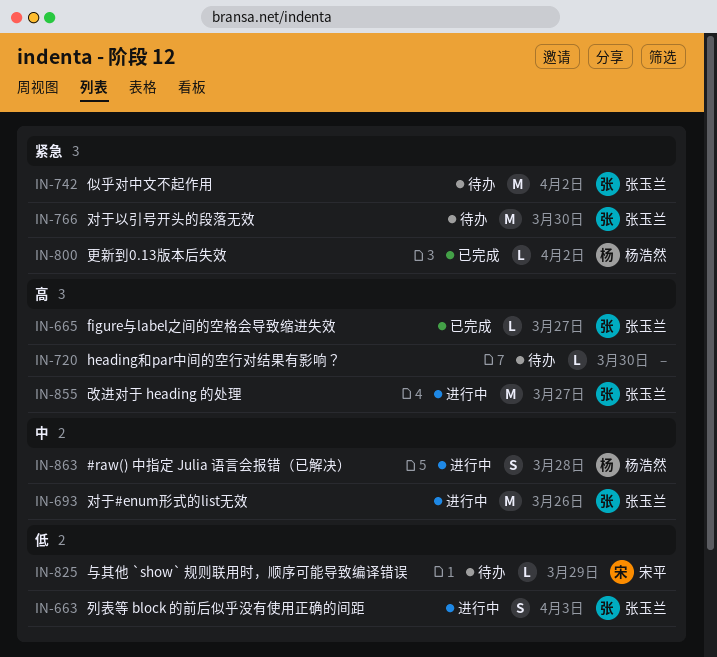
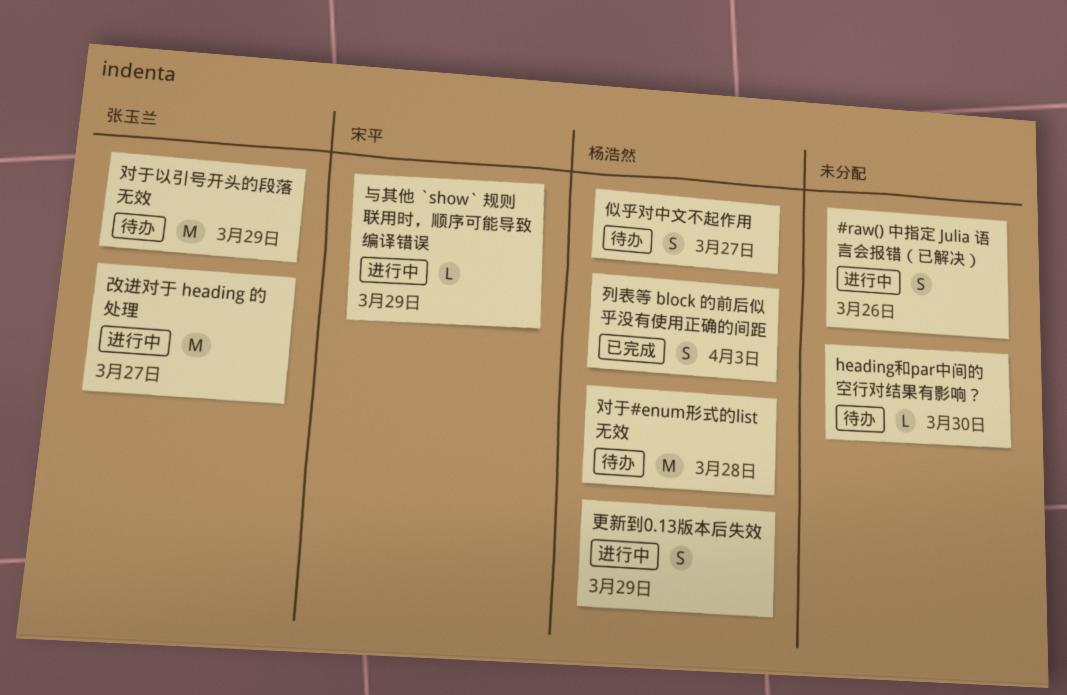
#raw() 中指定 Julia 语言会报错（已解决）, owner: 杨浩然 -> none
#raw() 中指定 Julia 语言会报错（已解决）, due: Mar 28 -> Mar 26
figure与label之间的空格会导致缩进失效: present -> none
与其他 `show` 规则联用时，顺序可能导致编译错误, status: 待办 -> 进行中
似乎对中文不起作用, owner: 张玉兰 -> 杨浩然
似乎对中文不起作用, estimate: M -> S
似乎对中文不起作用, due: Apr 2 -> Mar 27
列表等 block 的前后似乎没有使用正确的间距, status: 进行中 -> 已完成
列表等 block 的前后似乎没有使用正确的间距, owner: 张玉兰 -> 杨浩然
对于#enum形式的list无效, status: 进行中 -> 待办
对于#enum形式的list无效, owner: 张玉兰 -> 杨浩然
对于#enum形式的list无效, due: Mar 26 -> Mar 28
对于以引号开头的段落无效, due: Mar 30 -> Mar 29
更新到0.13版本后失效, status: 已完成 -> 进行中
更新到0.13版本后失效, estimate: L -> S
更新到0.13版本后失效, due: Apr 2 -> Mar 29

